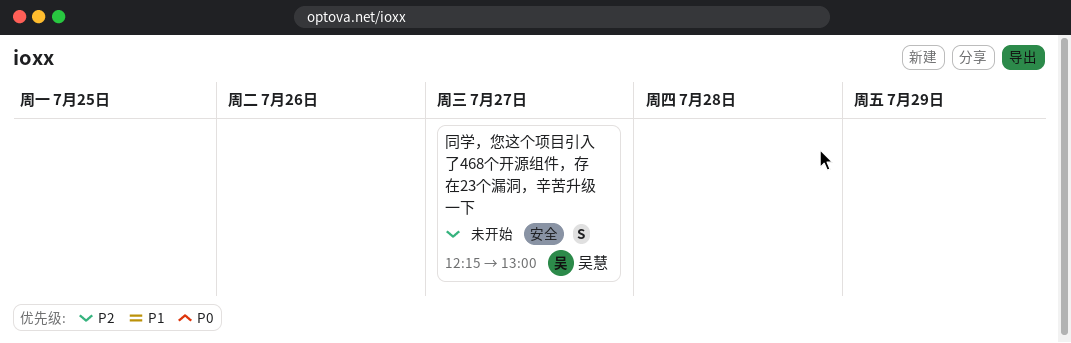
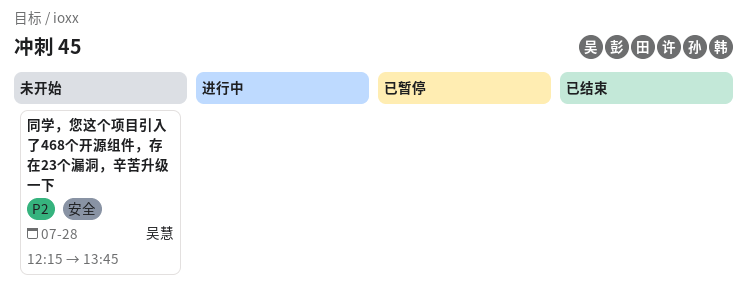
同学，您这个项目引入了468个开源组件，存在23个漏洞，辛苦升级一下, day: Jul 27 -> Jul 28
同学，您这个项目引入了468个开源组件，存在23个漏洞，辛苦升级一下, ends: 13:00 -> 13:45

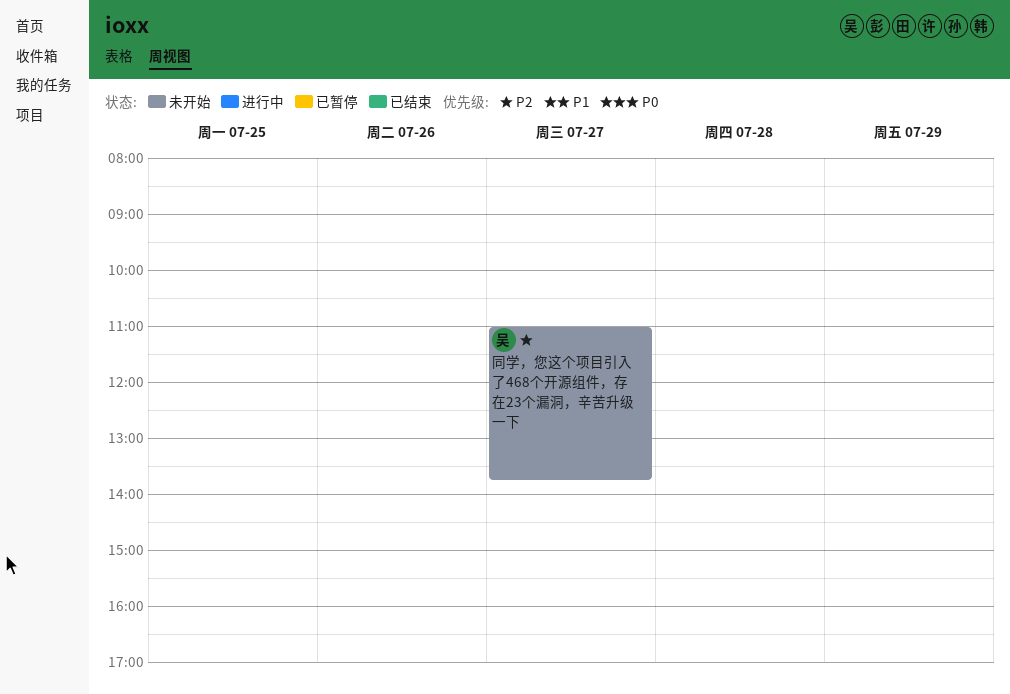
同学，您这个项目引入了468个开源组件，存在23个漏洞，辛苦升级一下, day: Jul 28 -> Jul 27
同学，您这个项目引入了468个开源组件，存在23个漏洞，辛苦升级一下, begins: 12:15 -> 11:00

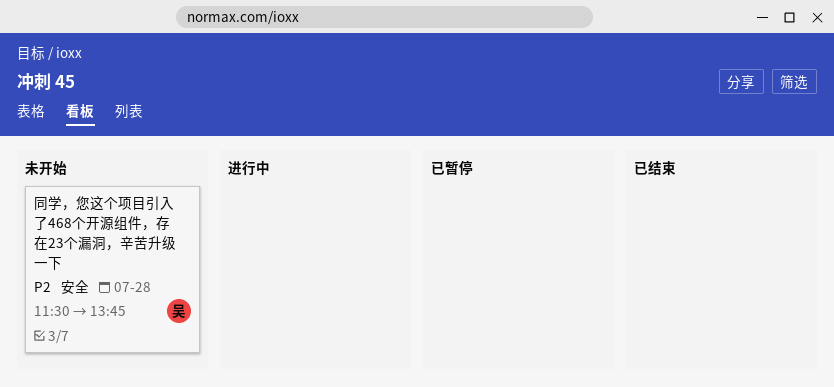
同学，您这个项目引入了468个开源组件，存在23个漏洞，辛苦升级一下, day: Jul 27 -> Jul 28
同学，您这个项目引入了468个开源组件，存在23个漏洞，辛苦升级一下, begins: 11:00 -> 11:30

